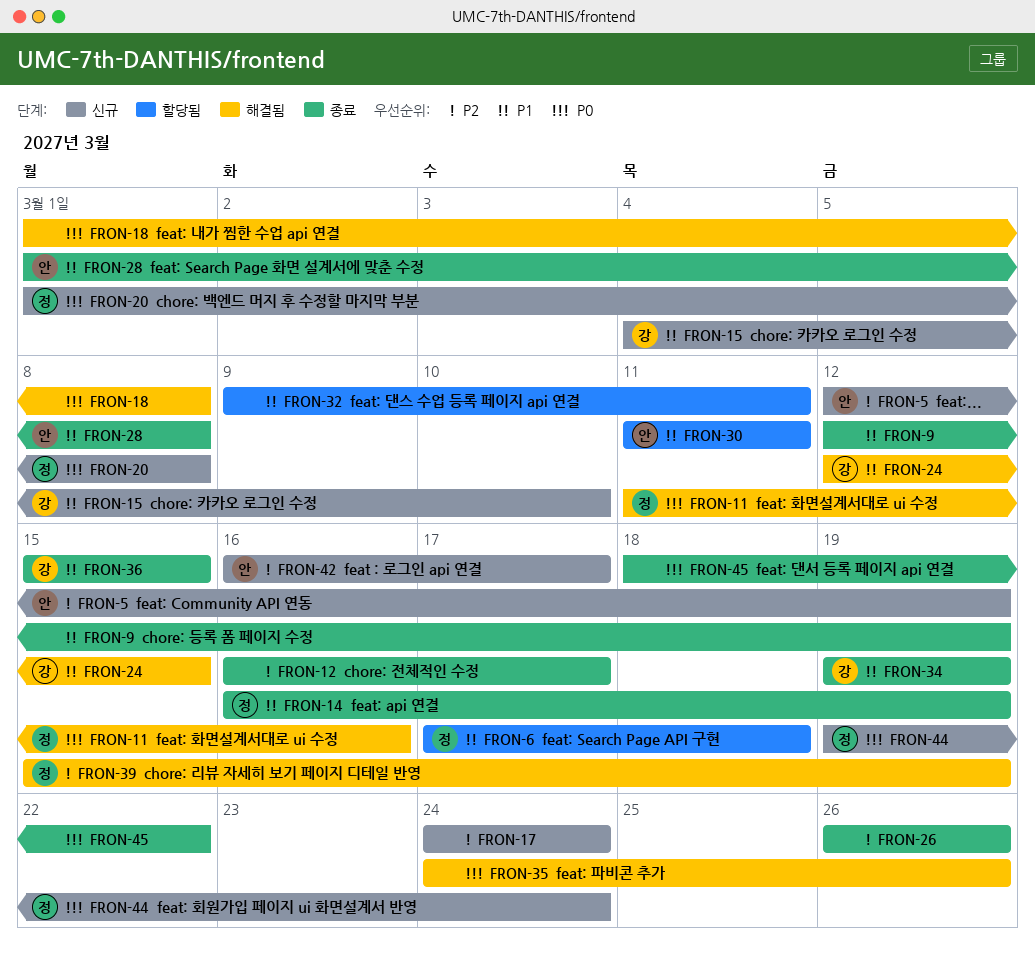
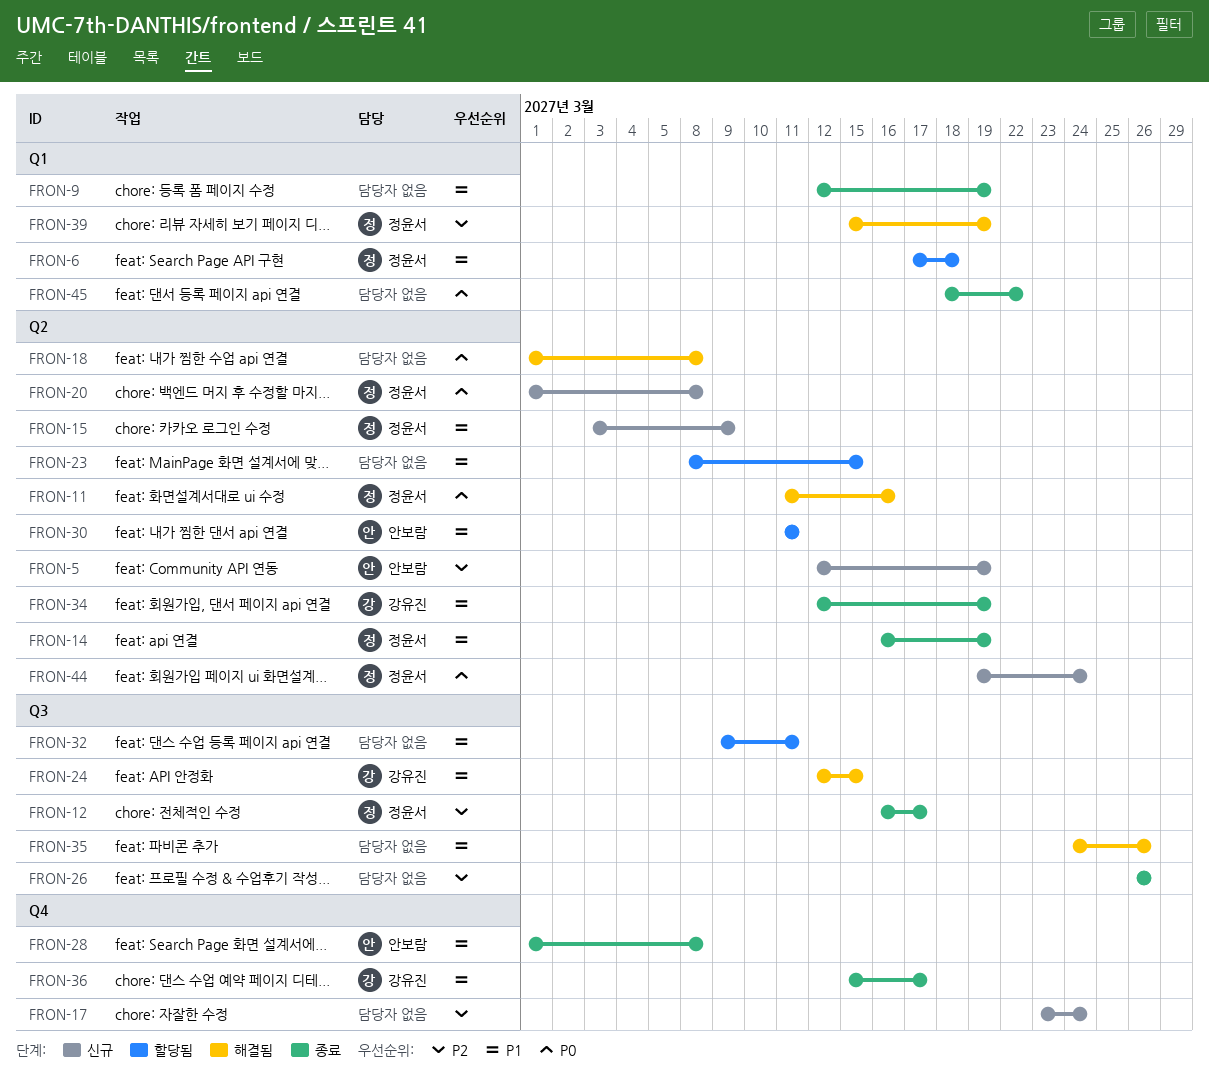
FRON-12, owner: none -> 정윤서
FRON-15, owner: 강유진 -> 정윤서
FRON-15, start: Mar 4 -> Mar 3
FRON-15, due: Mar 10 -> Mar 9
FRON-17, start: Mar 24 -> Mar 23
FRON-23: none -> present
FRON-34, start: Mar 19 -> Mar 12
FRON-35, priority: P0 -> P1
FRON-36, due: Mar 15 -> Mar 17
FRON-42: present -> none

